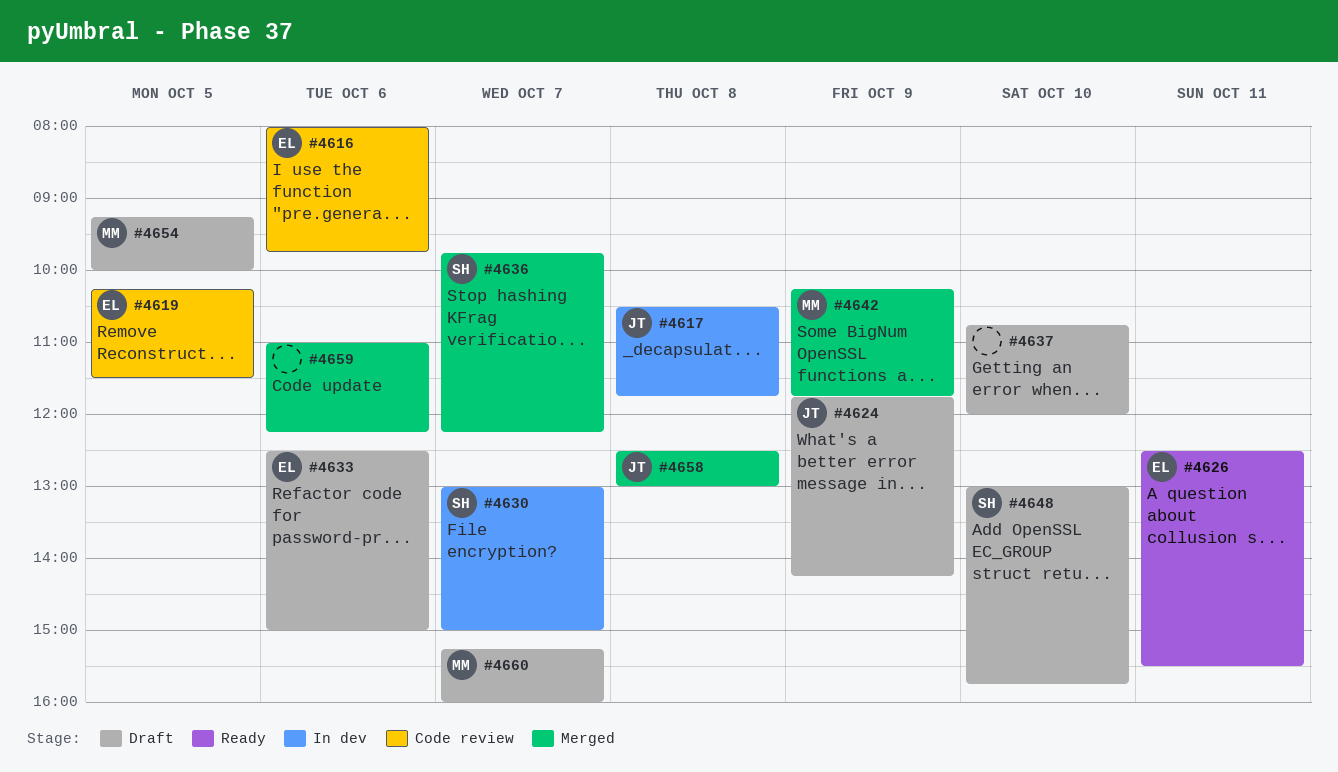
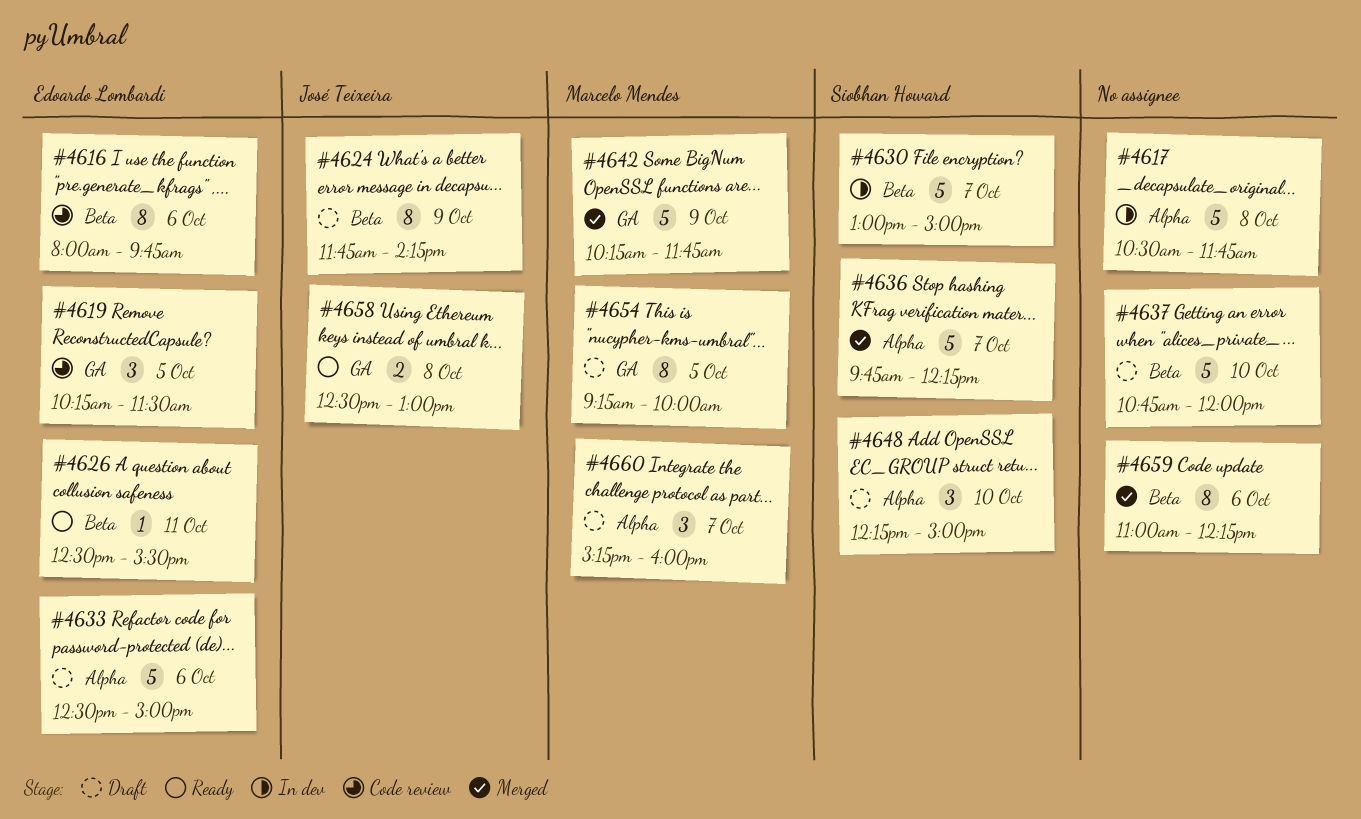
#4617, owner: José Teixeira -> none
#4648, begins: 13:00 -> 12:15
#4648, ends: 15:45 -> 15:00
#4658, status: Merged -> Ready

